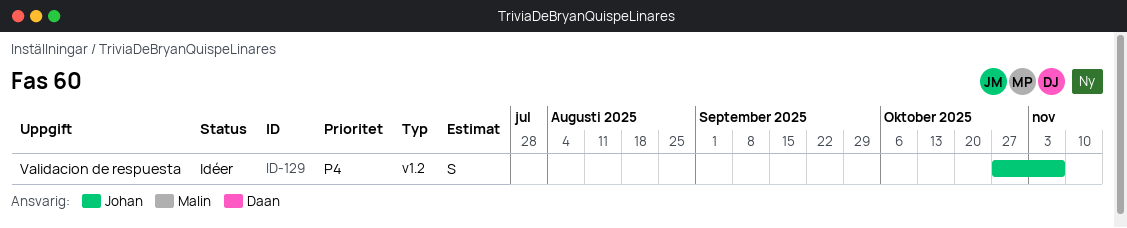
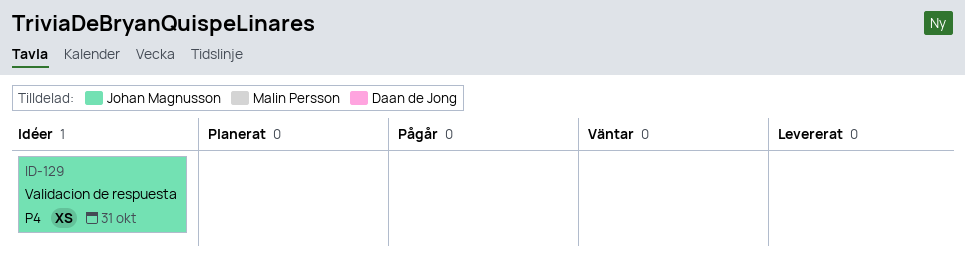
ID-129, estimate: S -> XS
ID-129, due: Nov 7 -> Oct 31

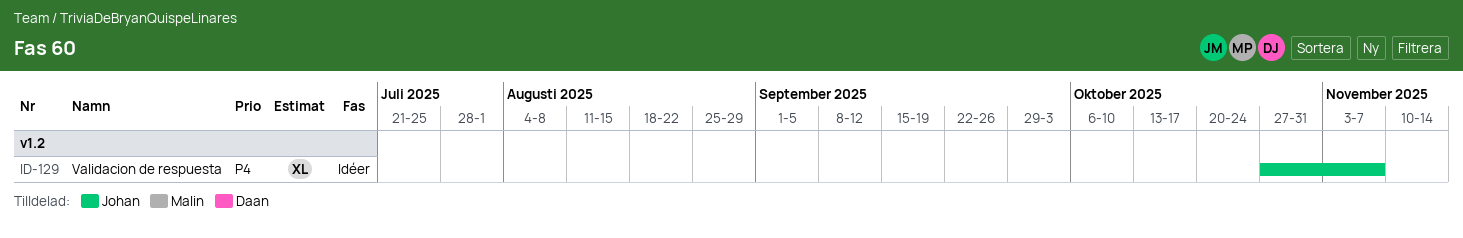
ID-129, estimate: XS -> XL
ID-129, due: Oct 31 -> Nov 7

